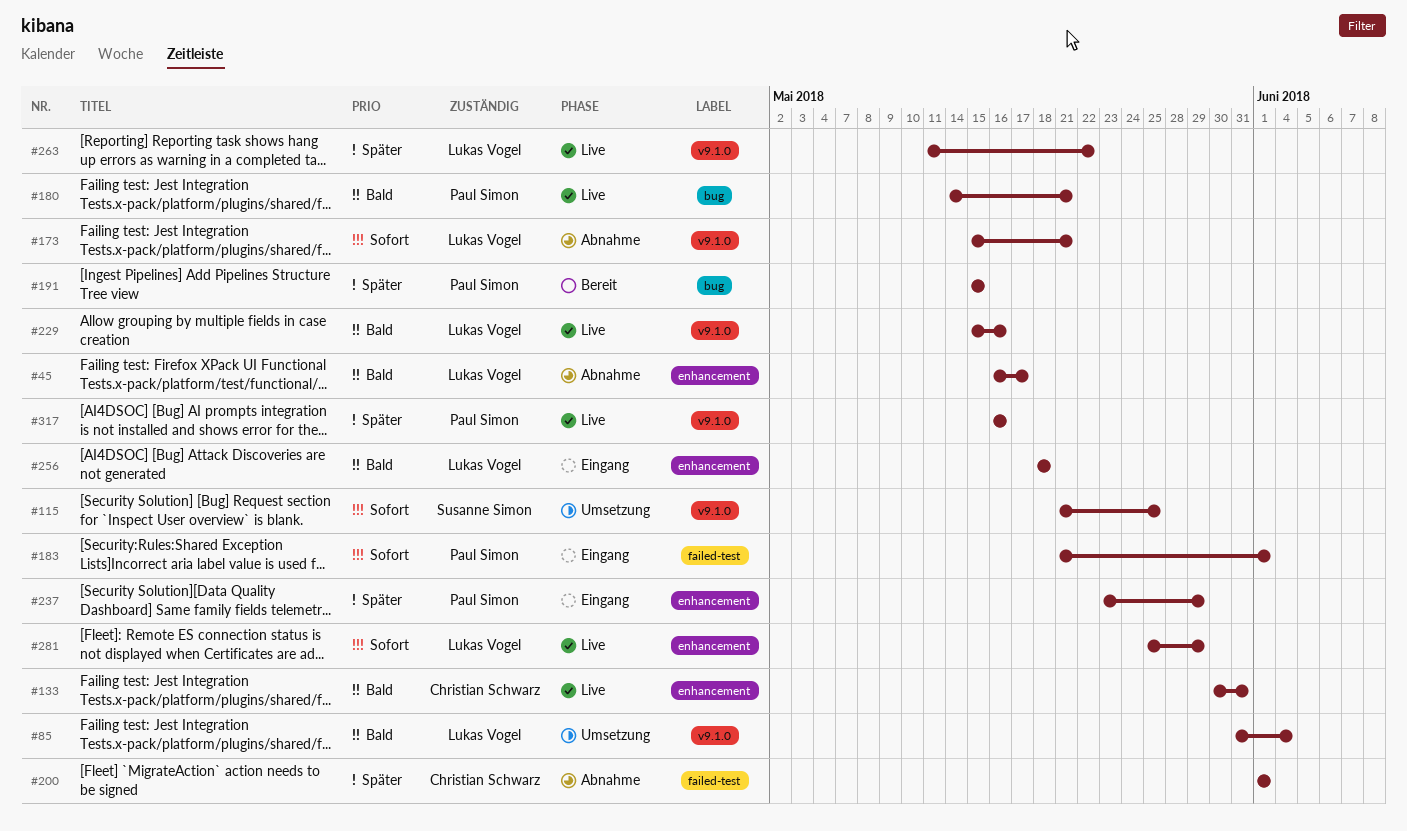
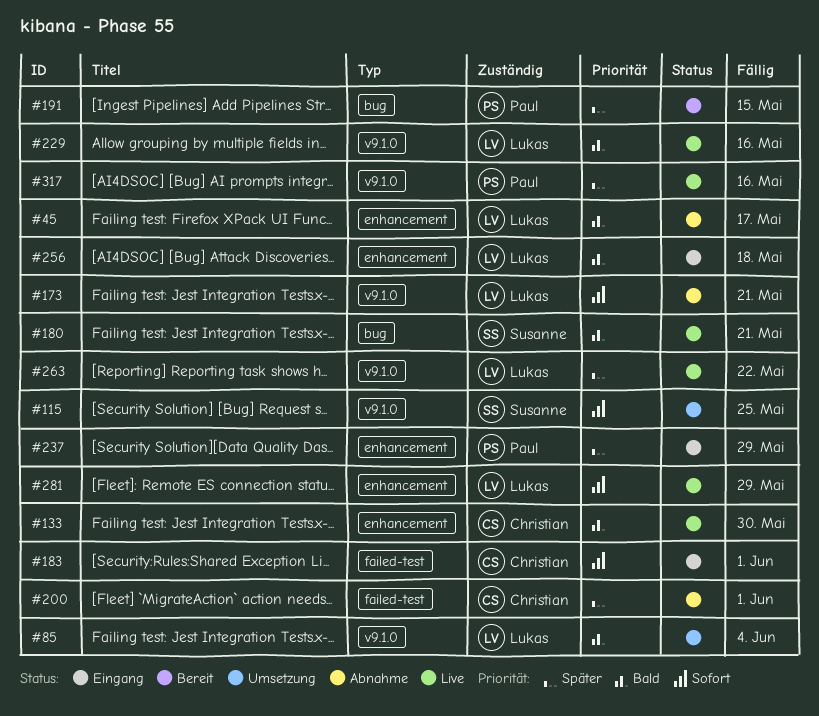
#133, due: May 31 -> May 30
#180, owner: Paul Simon -> Susanne Simon
#183, owner: Paul Simon -> Christian Schwarz

